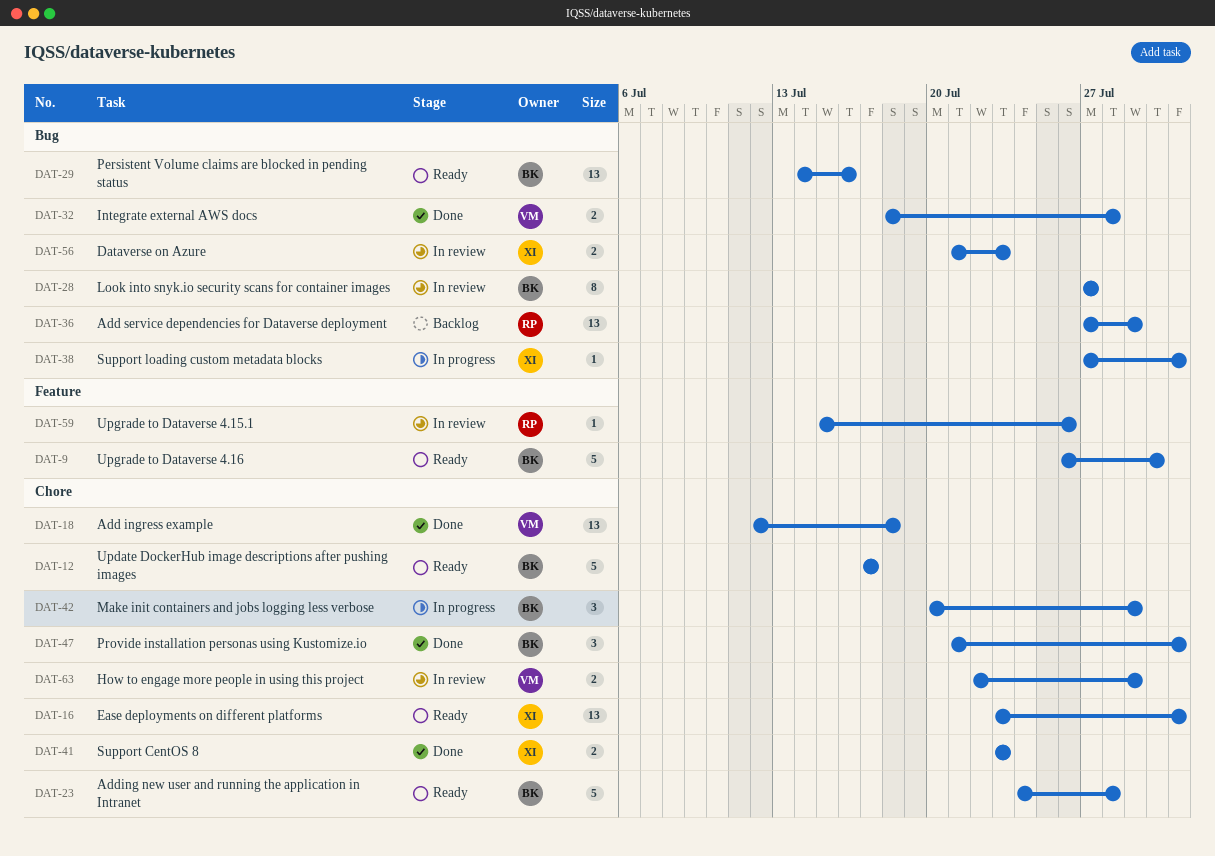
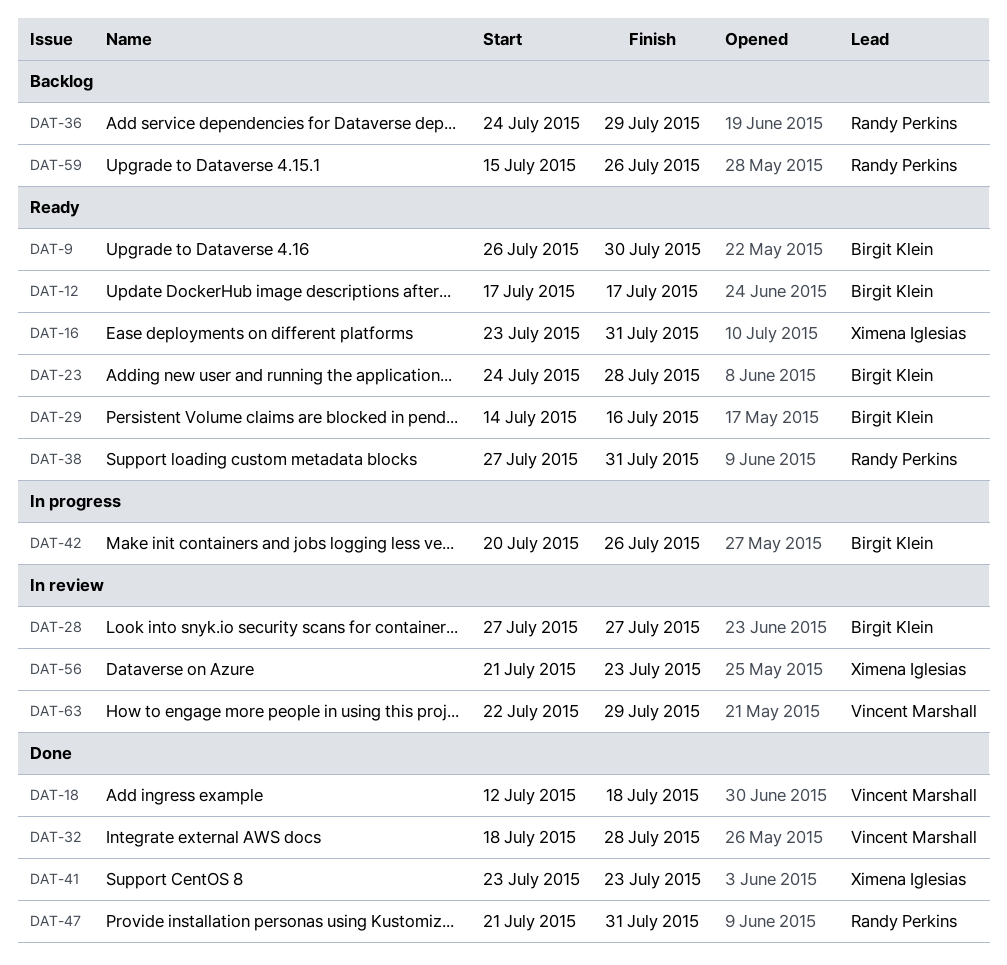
DAT-36, start: Jul 27 -> Jul 24
DAT-38, status: In progress -> Ready
DAT-38, owner: Ximena Iglesias -> Randy Perkins
DAT-42, due: Jul 29 -> Jul 26
DAT-47, owner: Birgit Klein -> Randy Perkins
DAT-59, status: In review -> Backlog

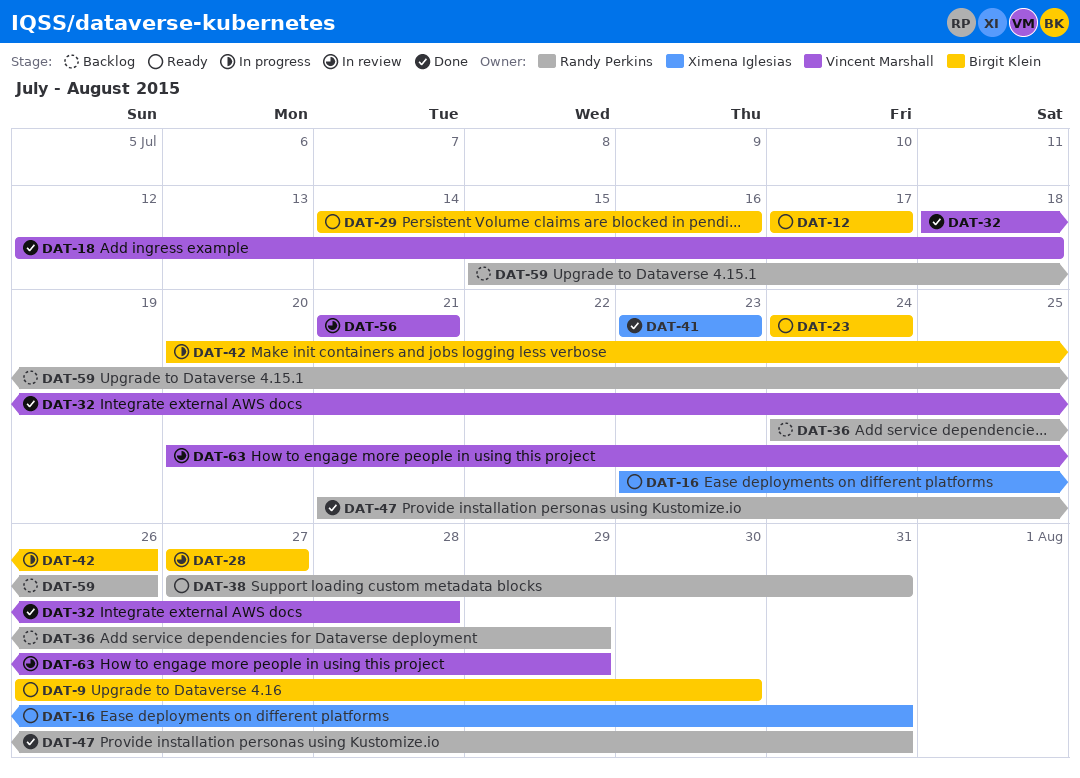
DAT-23, due: Jul 28 -> Jul 24
DAT-56, owner: Ximena Iglesias -> Vincent Marshall
DAT-56, due: Jul 23 -> Jul 21
DAT-63, start: Jul 22 -> Jul 20

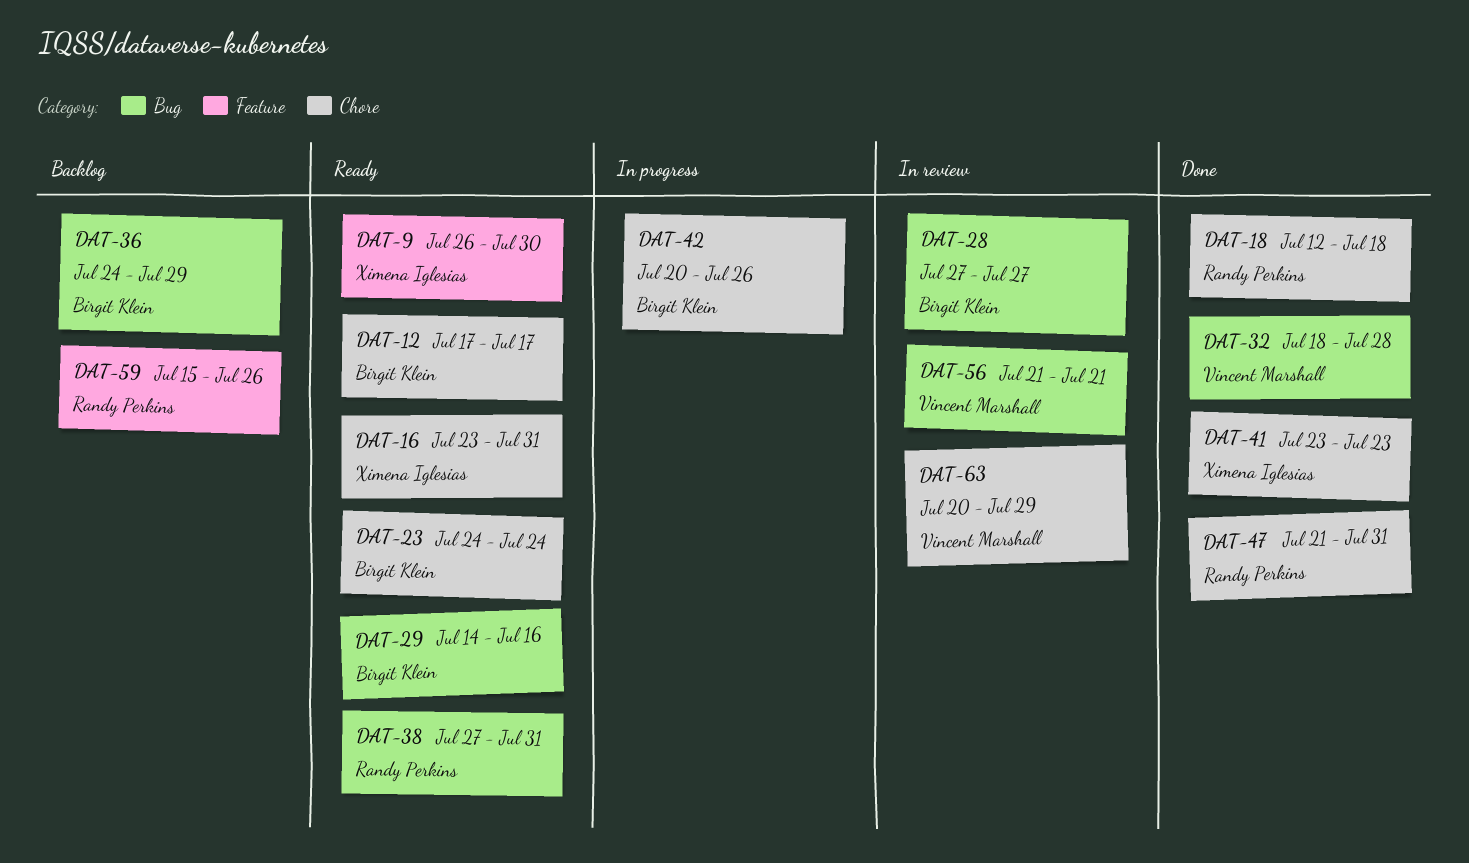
DAT-9, owner: Birgit Klein -> Ximena Iglesias
DAT-18, owner: Vincent Marshall -> Randy Perkins
DAT-36, owner: Randy Perkins -> Birgit Klein

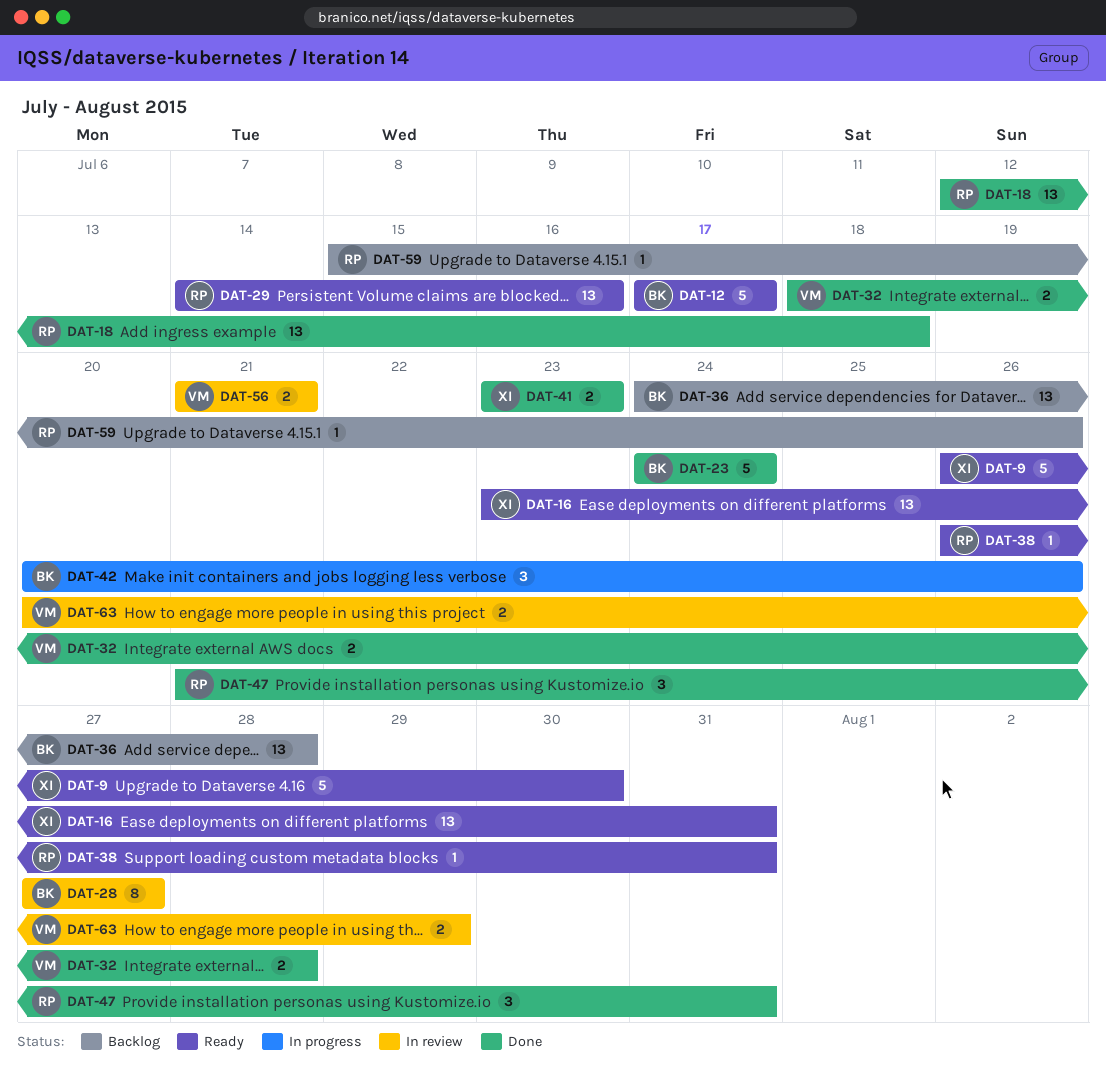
DAT-23, status: Ready -> Done
DAT-29, owner: Birgit Klein -> Randy Perkins
DAT-36, due: Jul 29 -> Jul 28
DAT-38, start: Jul 27 -> Jul 26

